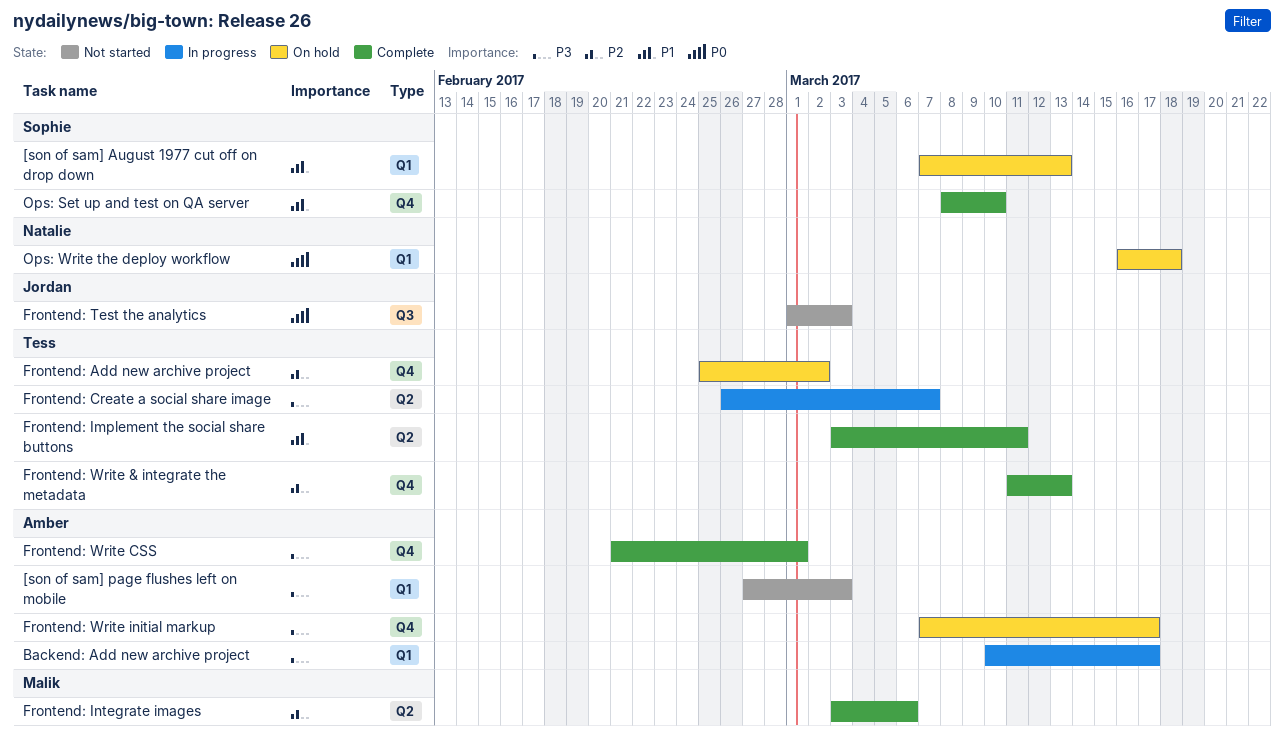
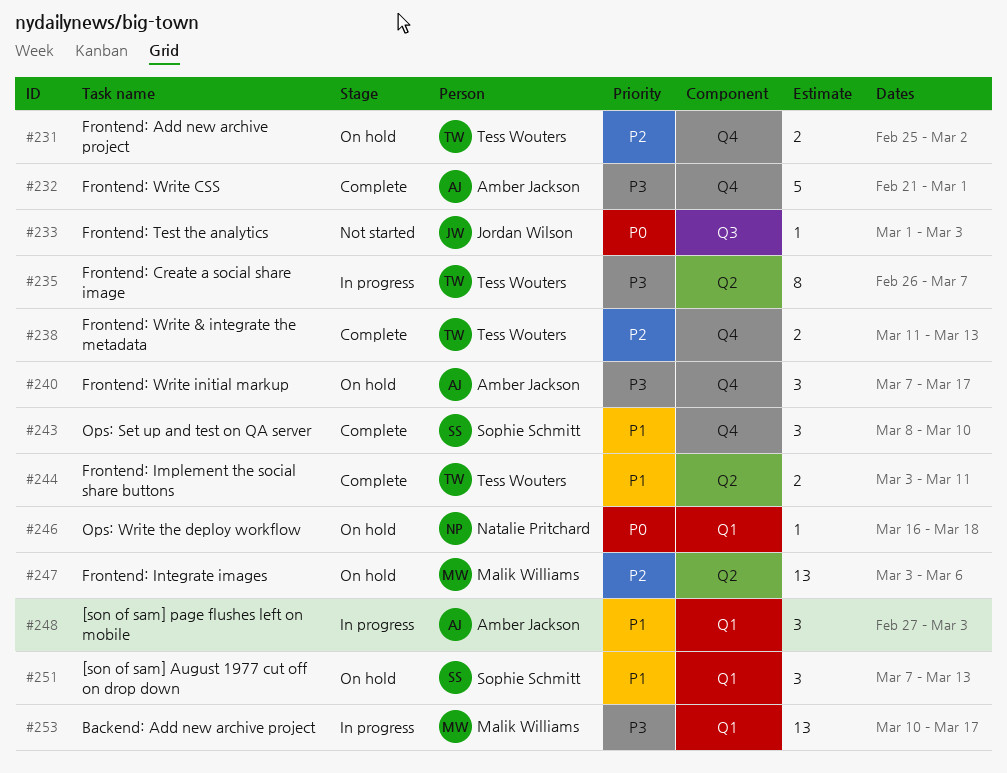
[son of sam] page flushes left on mobile, status: Not started -> In progress
[son of sam] page flushes left on mobile, priority: P3 -> P1
Backend: Add new archive project, owner: Amber Jackson -> Malik Williams
Frontend: Integrate images, status: Complete -> On hold

